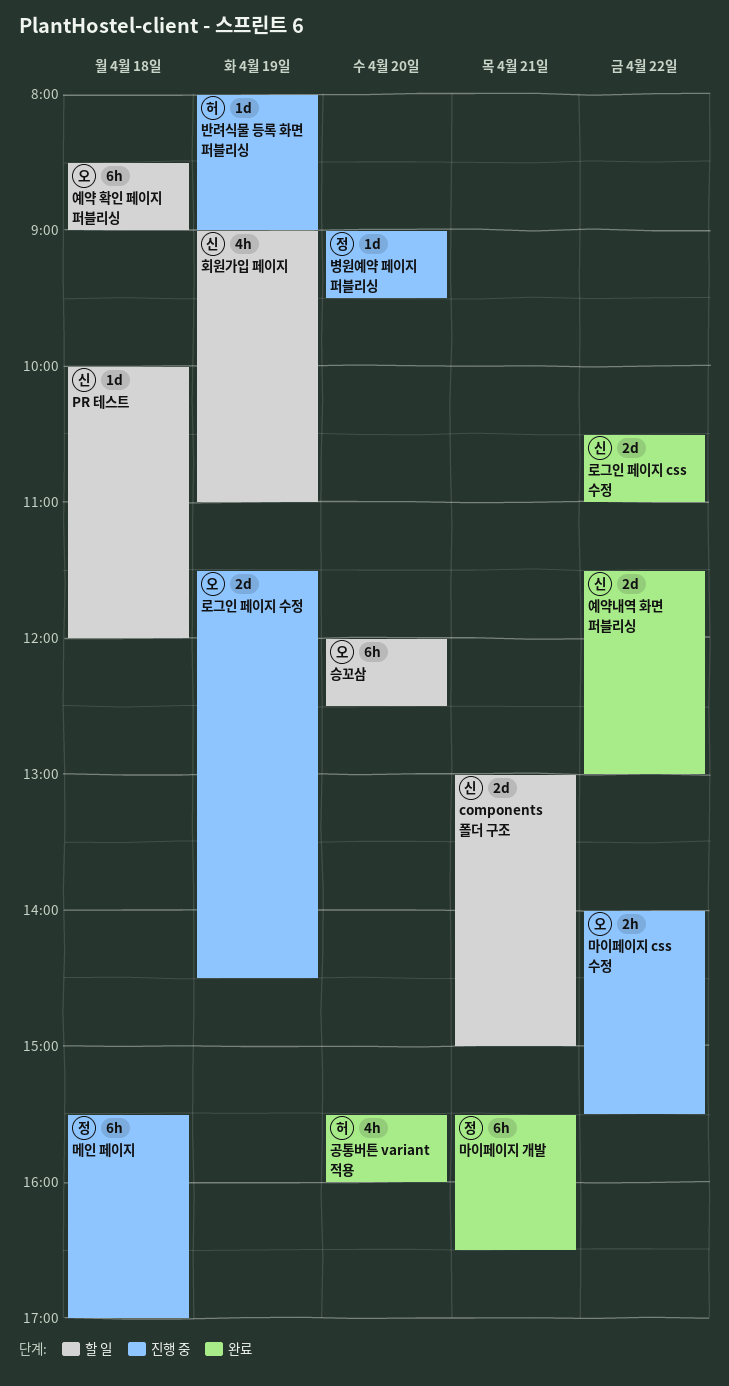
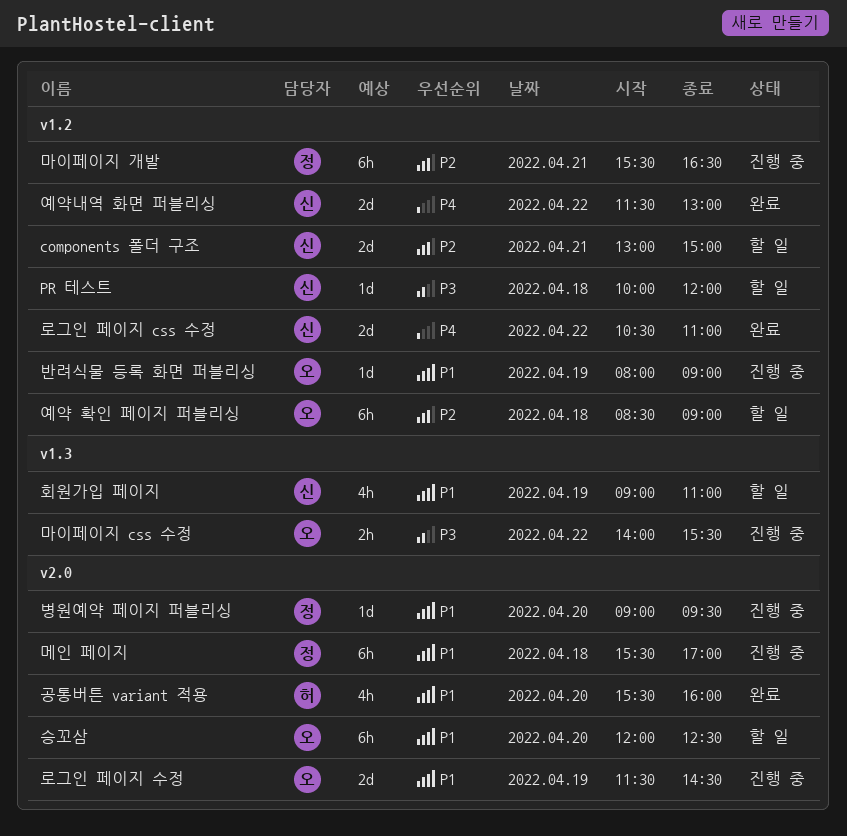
마이페이지 개발, status: 완료 -> 진행 중
반려식물 등록 화면 퍼블리싱, owner: 허 -> 오

